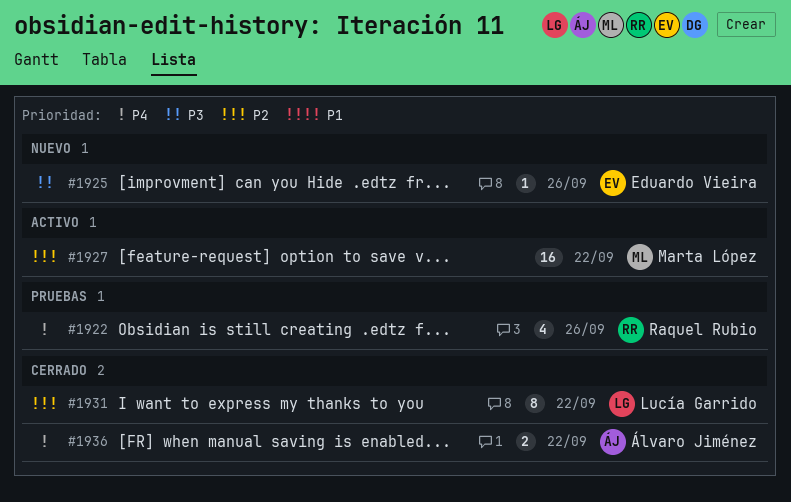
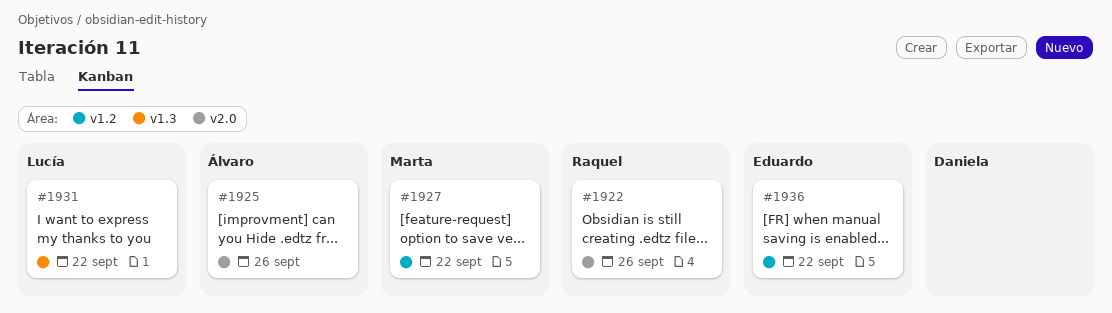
#1925, owner: Eduardo Vieira -> Álvaro Jiménez
#1936, owner: Álvaro Jiménez -> Eduardo Vieira

